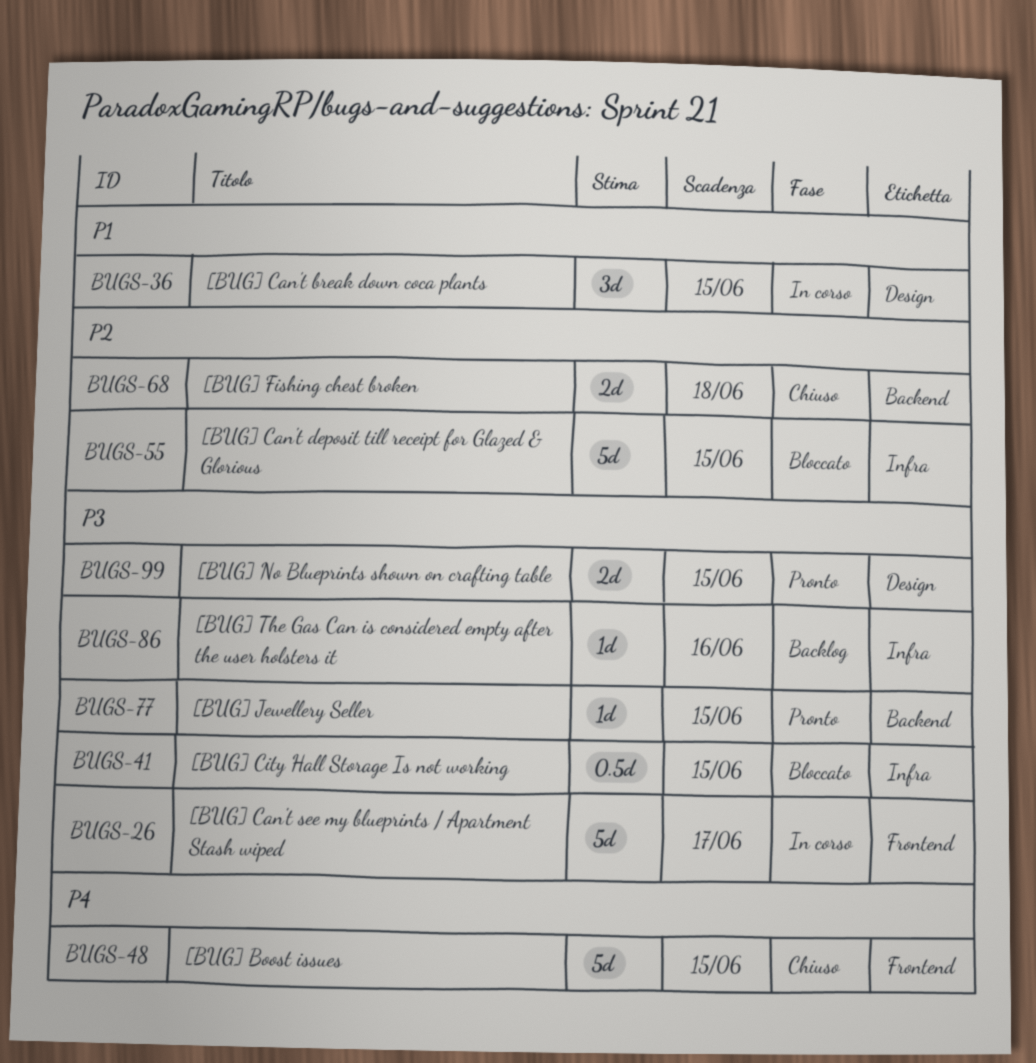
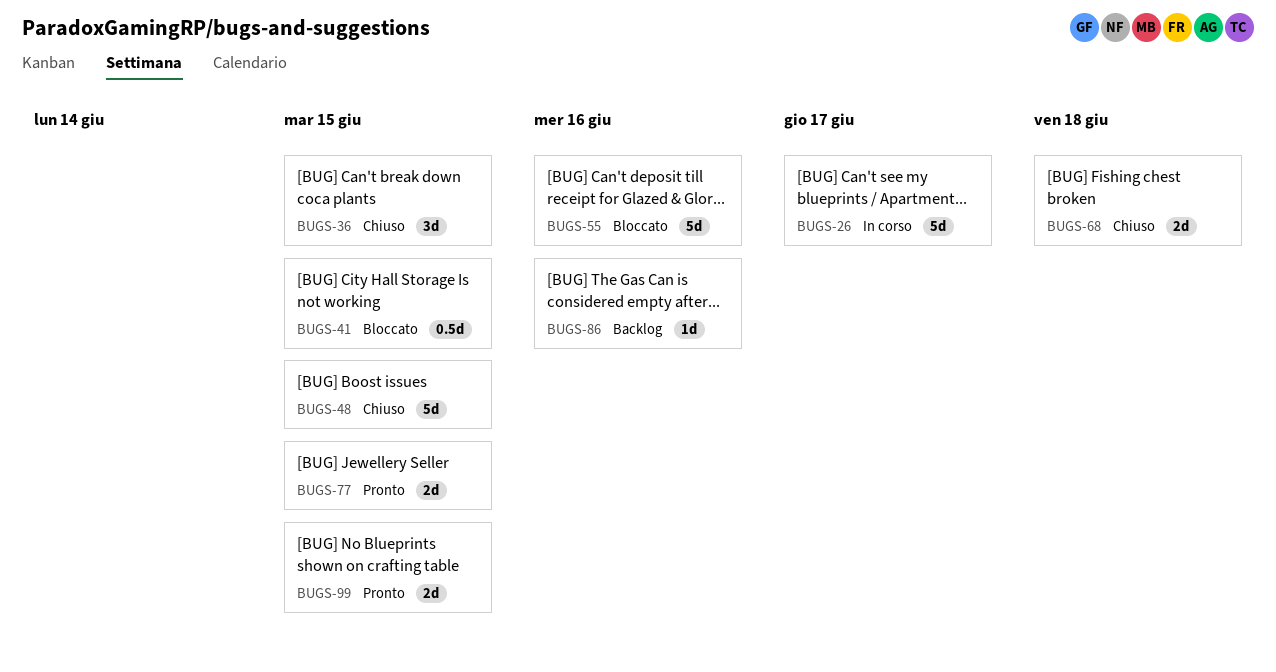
BUGS-36, status: In corso -> Chiuso
BUGS-55, due: Jun 15 -> Jun 16
BUGS-77, estimate: 1d -> 2d

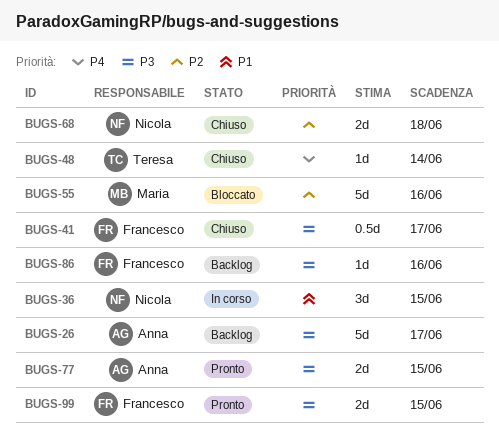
BUGS-26, status: In corso -> Backlog
BUGS-36, status: Chiuso -> In corso
BUGS-41, status: Bloccato -> Chiuso
BUGS-41, due: Jun 15 -> Jun 17
BUGS-48, estimate: 5d -> 1d
BUGS-48, due: Jun 15 -> Jun 14

